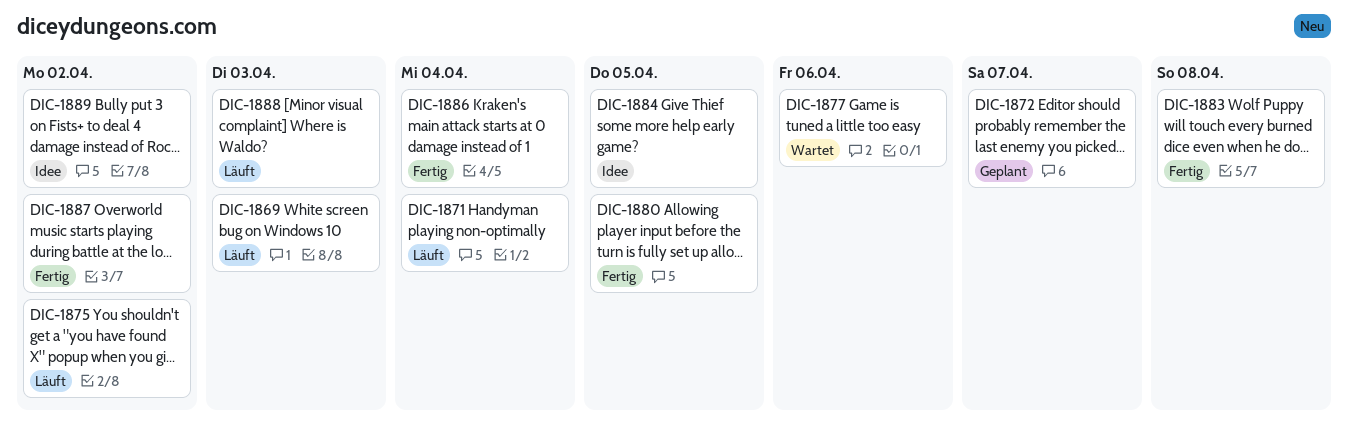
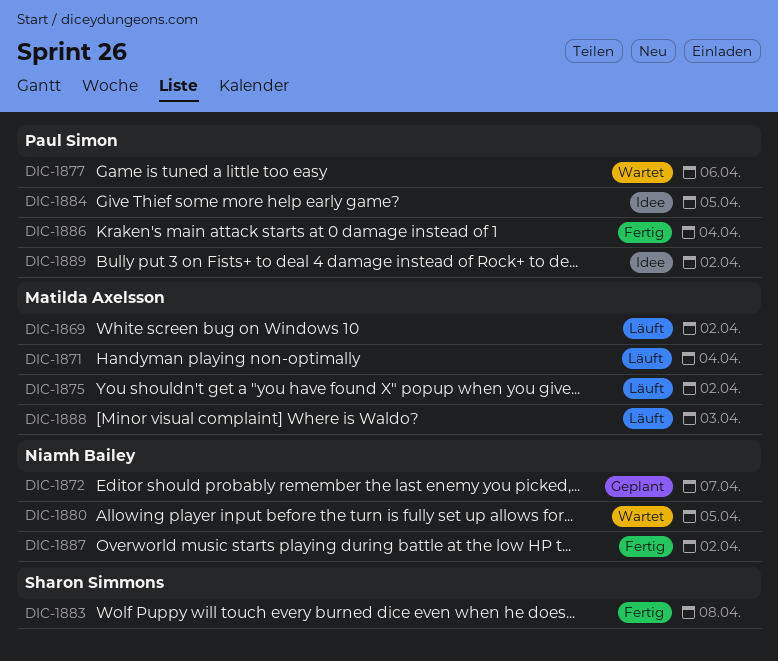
DIC-1869, due: Apr 3 -> Apr 2
DIC-1880, status: Fertig -> Wartet

